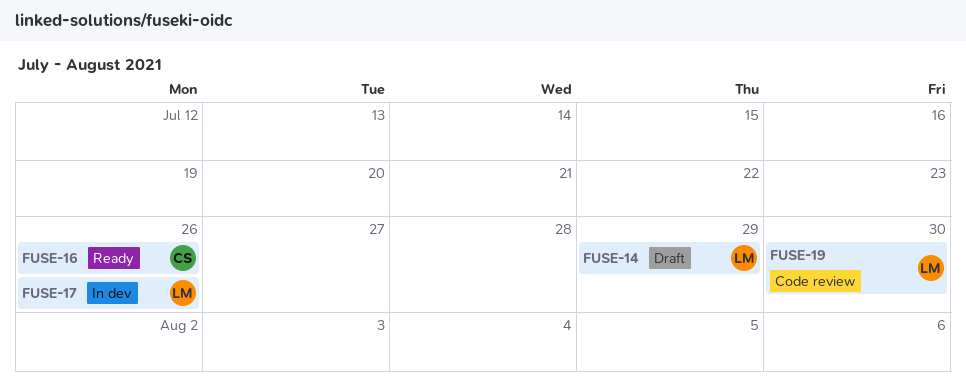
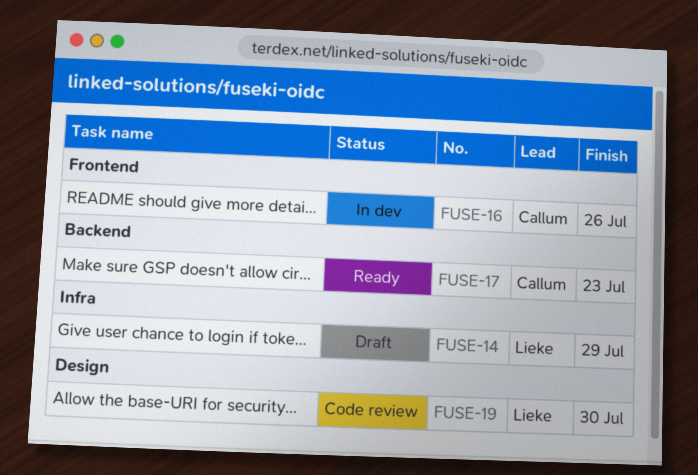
FUSE-16, status: Ready -> In dev
FUSE-17, status: In dev -> Ready
FUSE-17, owner: Lieke -> Callum
FUSE-17, due: Jul 26 -> Jul 23

